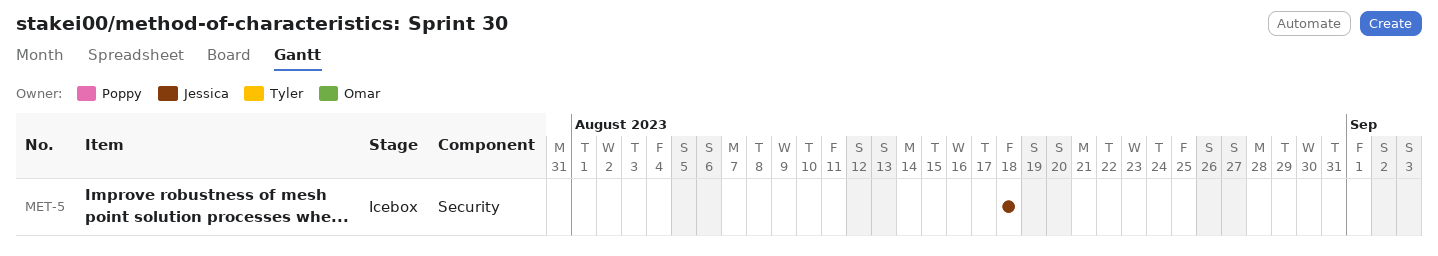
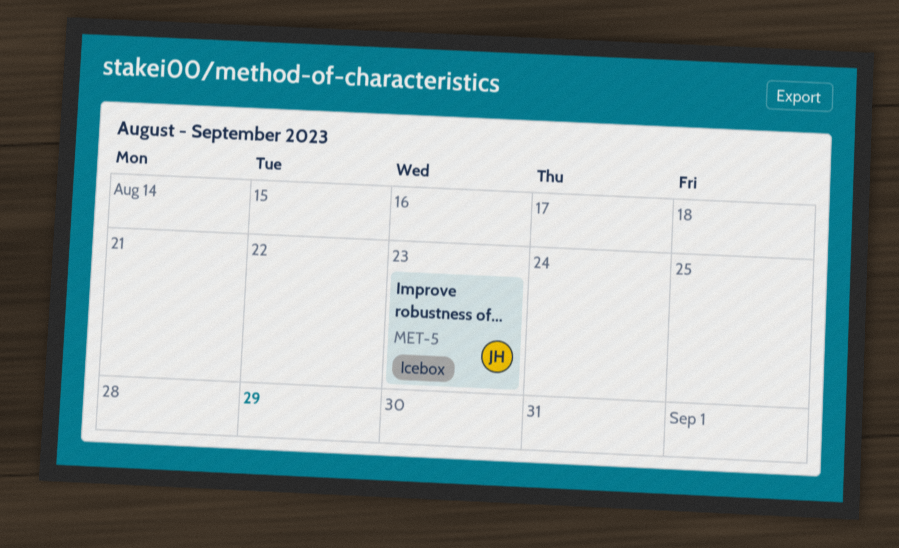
MET-5, due: Aug 18 -> Aug 23

